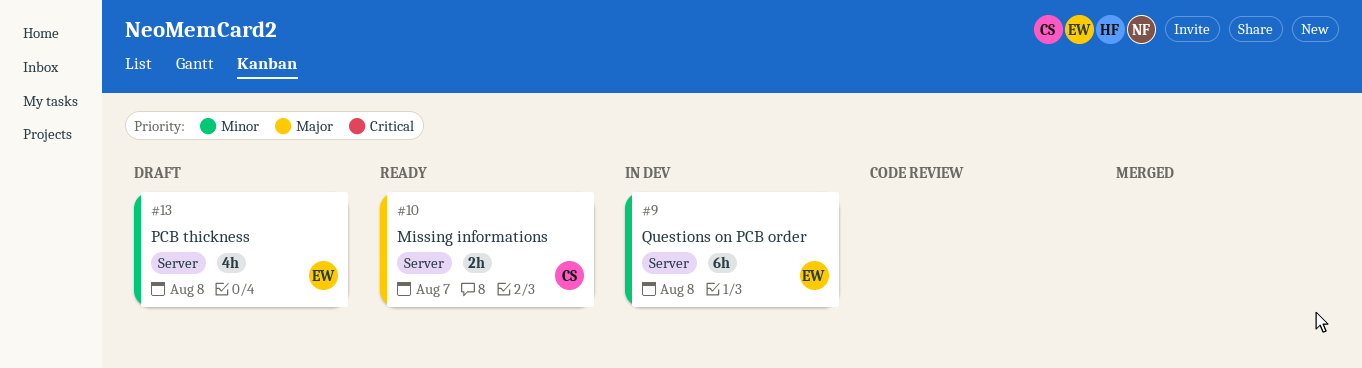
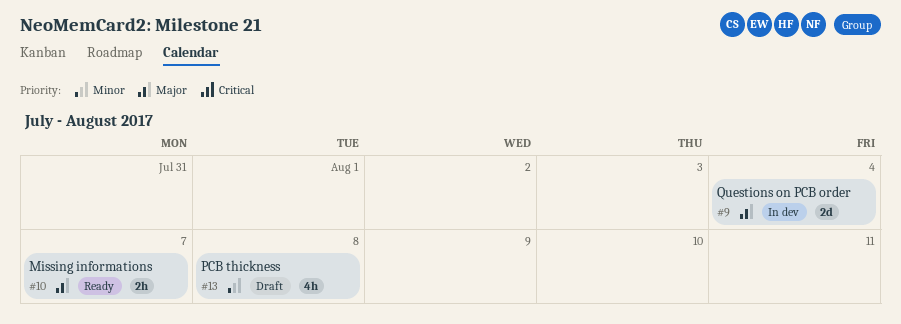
#9, priority: Minor -> Major
#9, estimate: 6h -> 2d
#9, due: Aug 8 -> Aug 4

